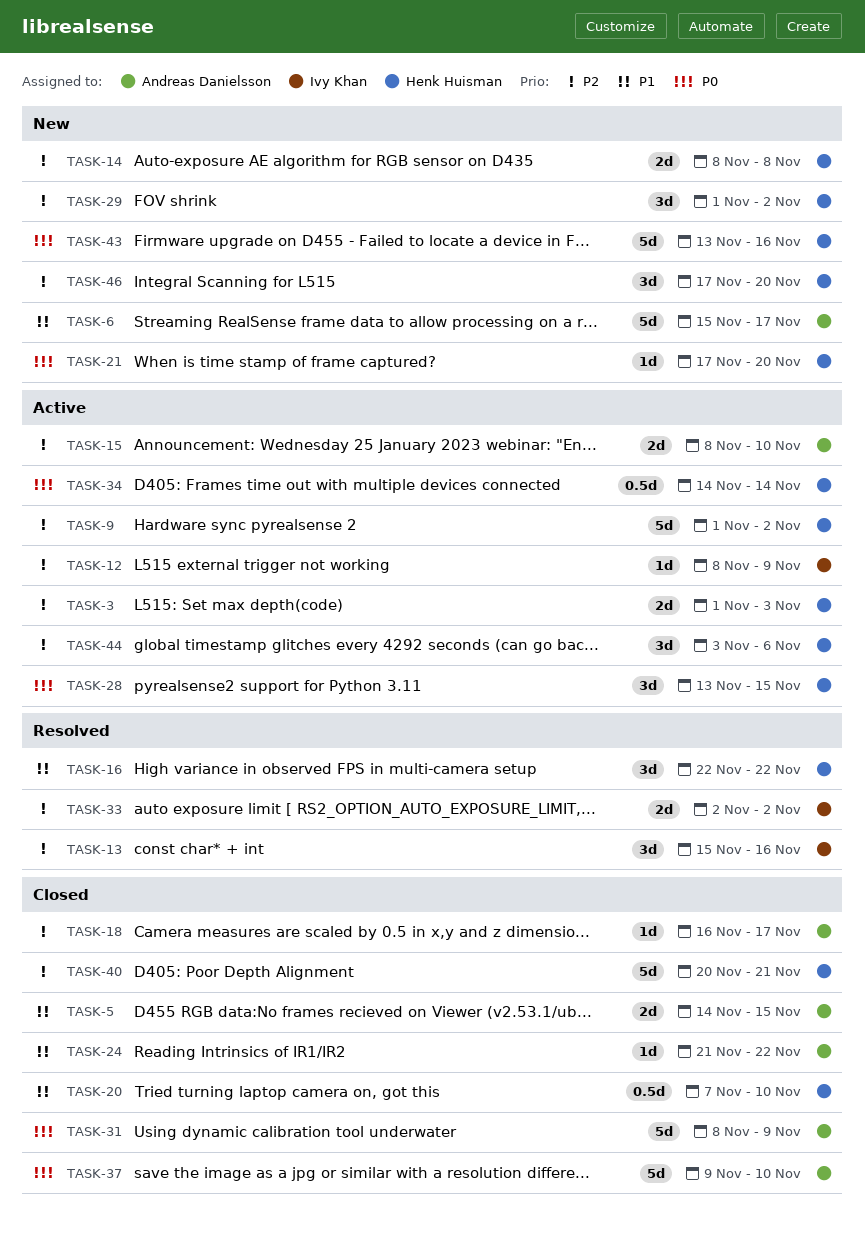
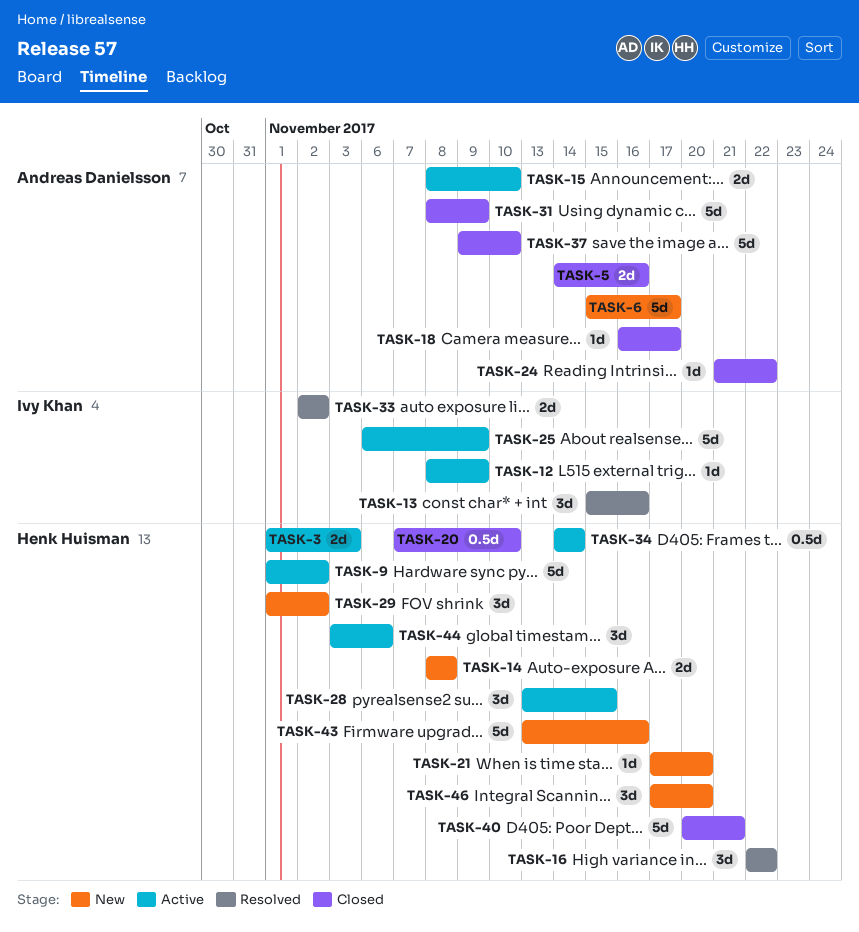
TASK-5, due: Nov 15 -> Nov 16
TASK-25: none -> present

